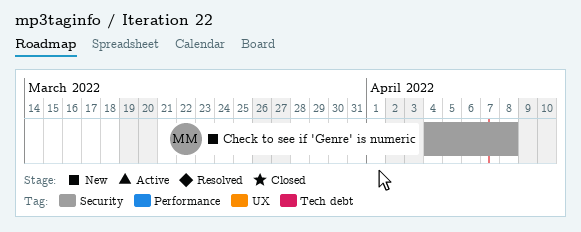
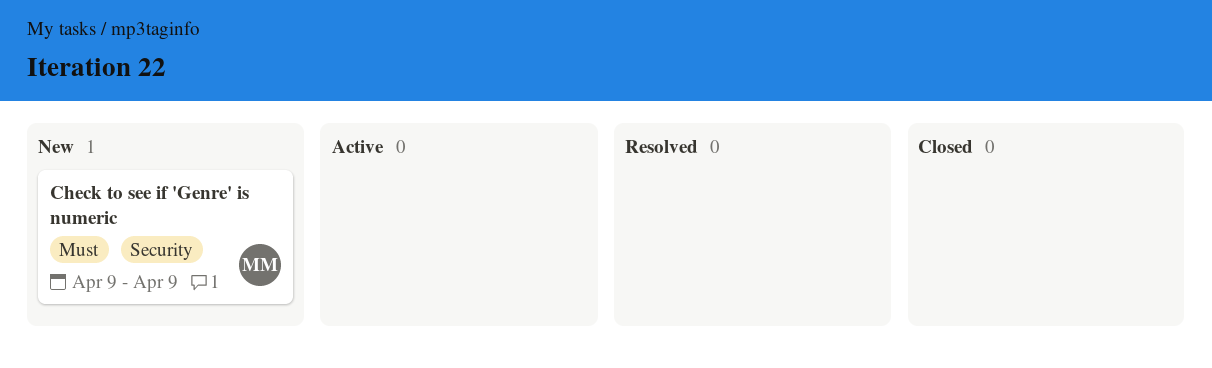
Check to see if 'Genre' is numeric, start: Apr 4 -> Apr 9
Check to see if 'Genre' is numeric, due: Apr 8 -> Apr 9

